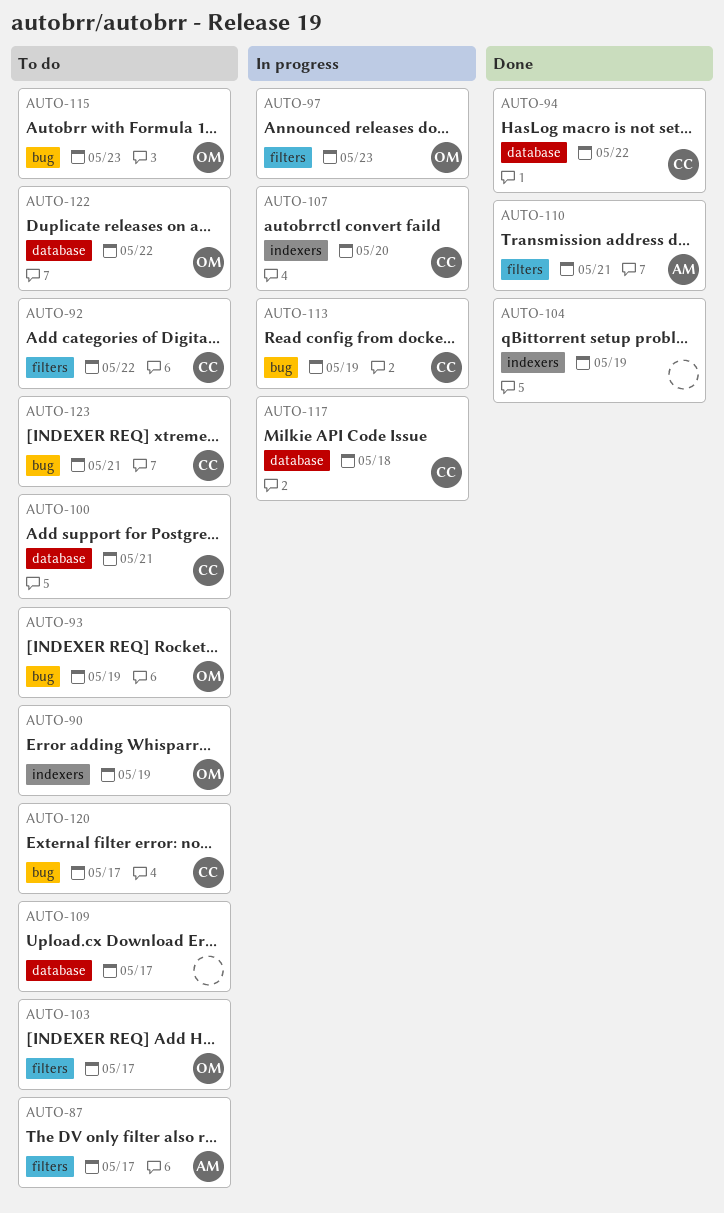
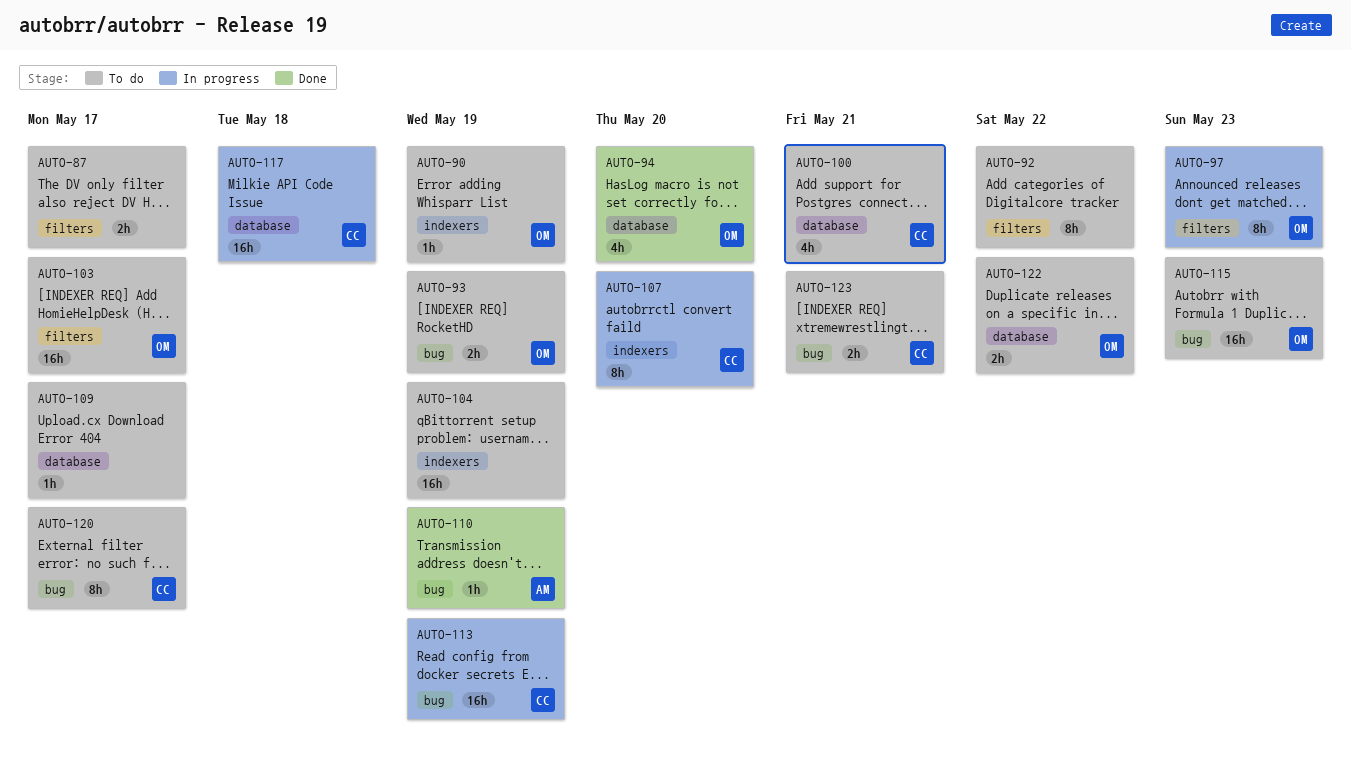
AUTO-87, owner: AM -> none
AUTO-92, owner: CC -> none
AUTO-94, owner: CC -> OM
AUTO-94, due: May 22 -> May 20
AUTO-104, status: Done -> To do
AUTO-110, label: filters -> bug
AUTO-110, due: May 21 -> May 19

